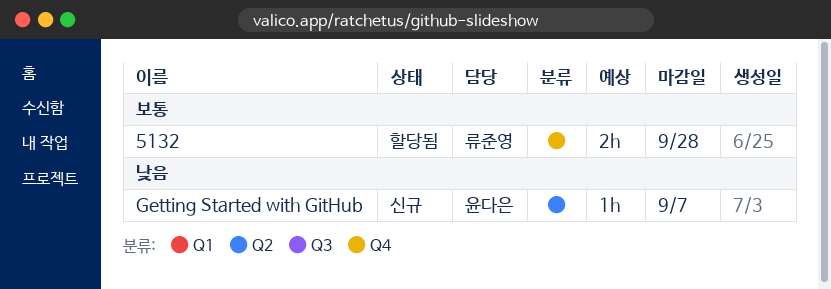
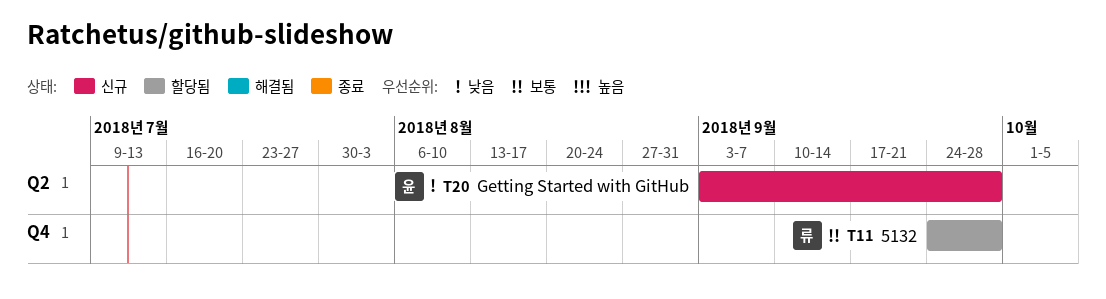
Getting Started with GitHub, due: Sep 7 -> Sep 28

